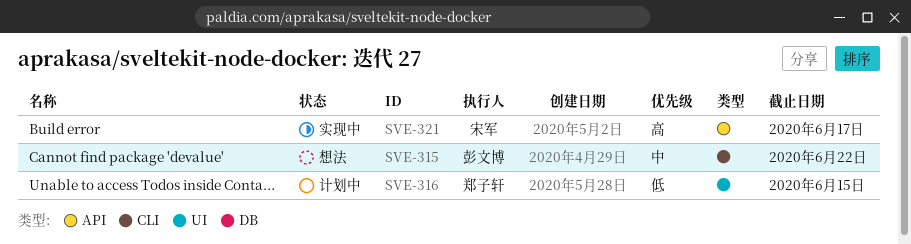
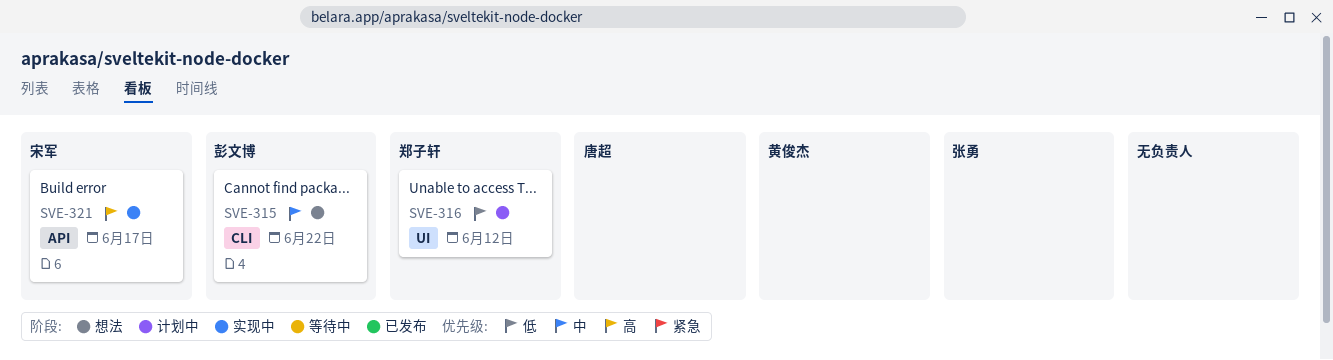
SVE-316, due: Jun 15 -> Jun 12

